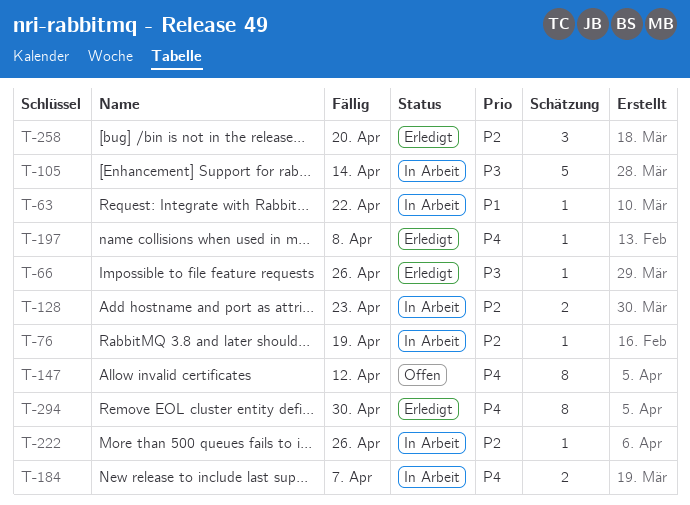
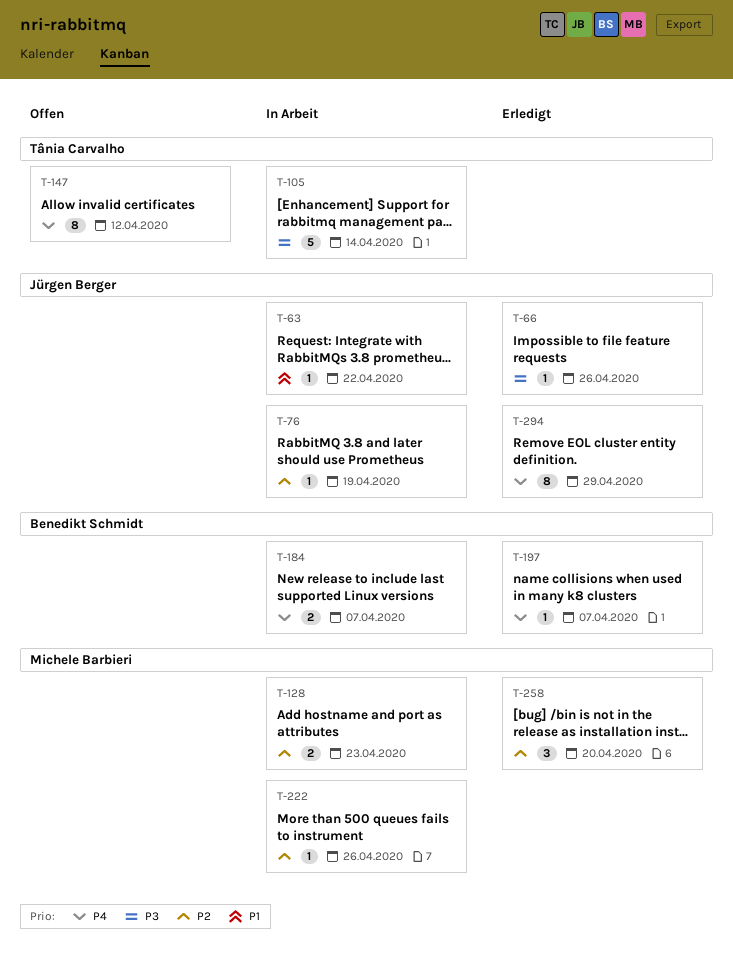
T-197, due: Apr 8 -> Apr 7
T-294, due: Apr 30 -> Apr 29

